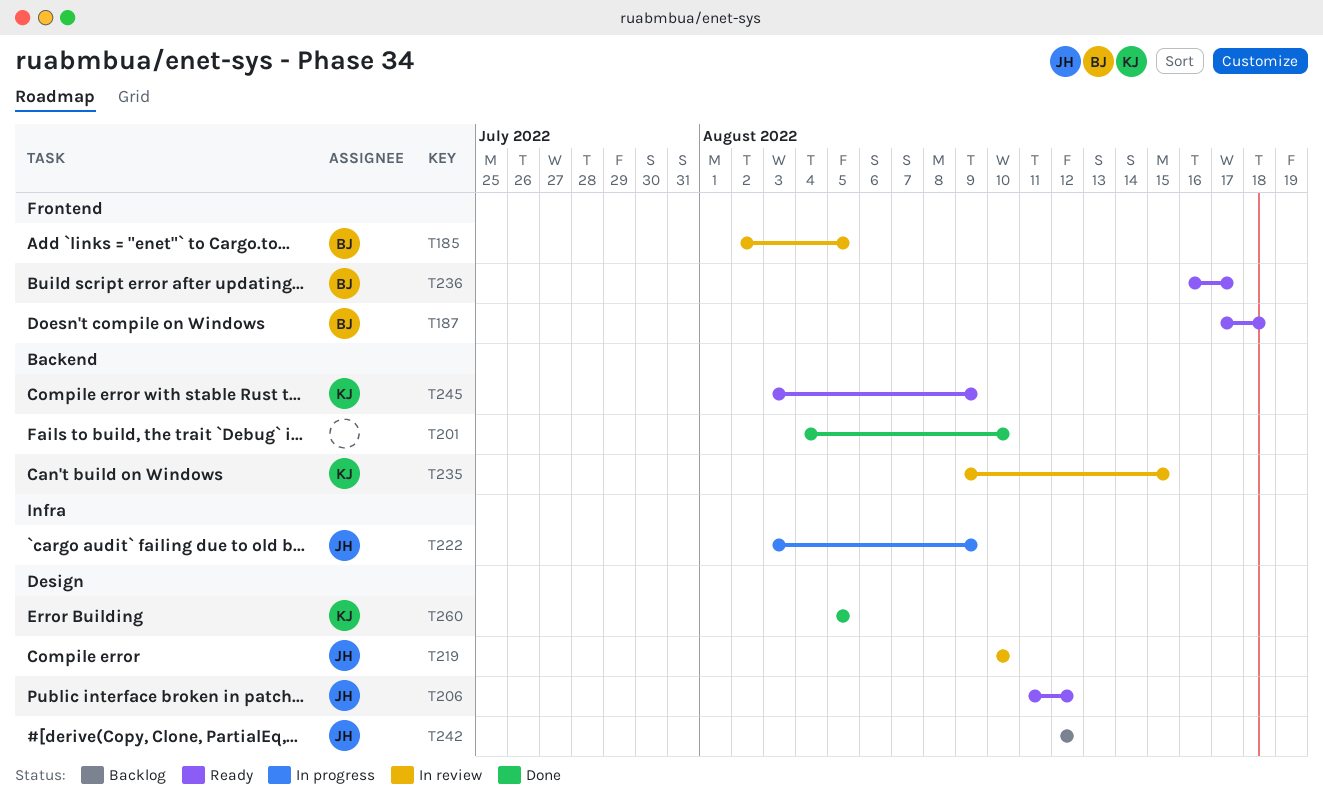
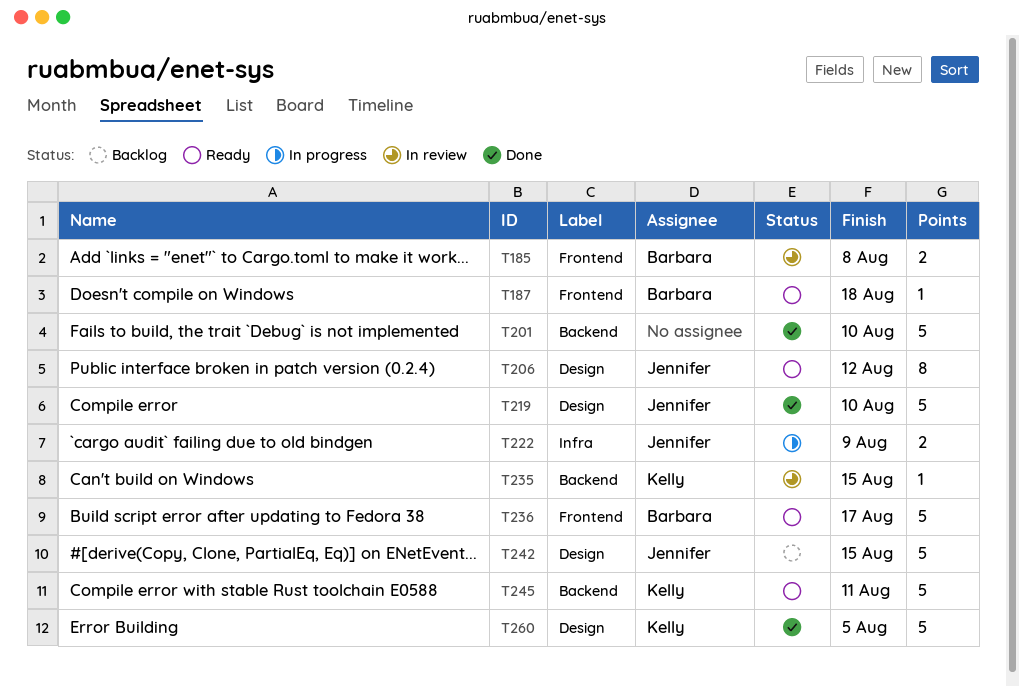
T185, due: Aug 5 -> Aug 8
T219, status: In review -> Done
T242, due: Aug 12 -> Aug 15
T245, due: Aug 9 -> Aug 11

